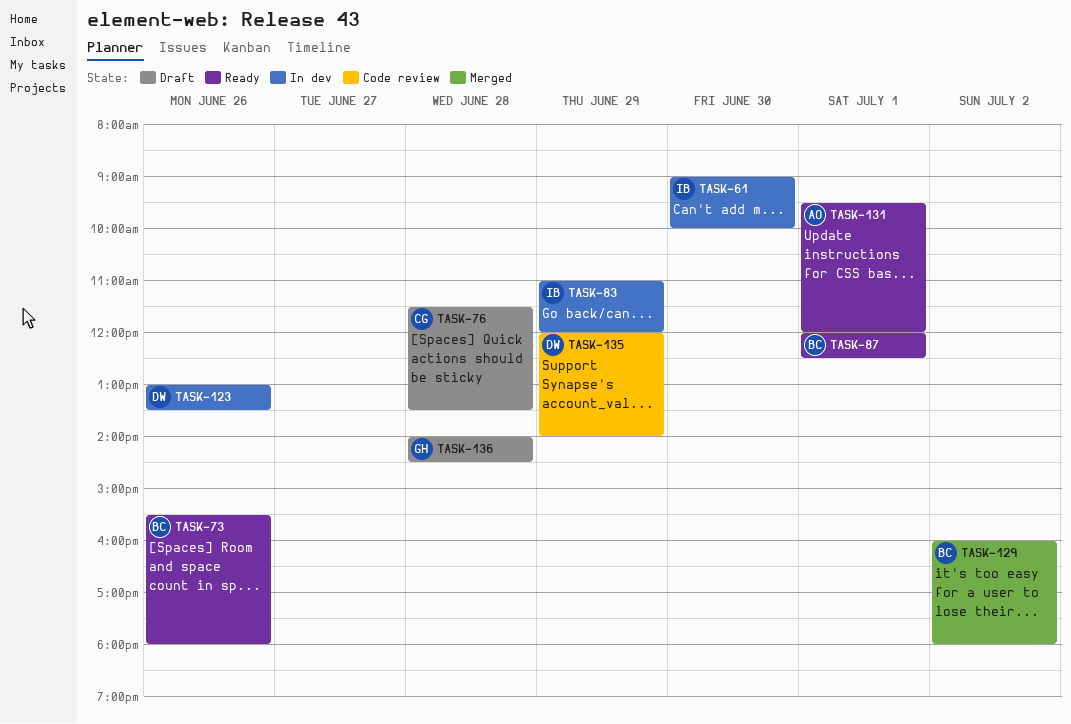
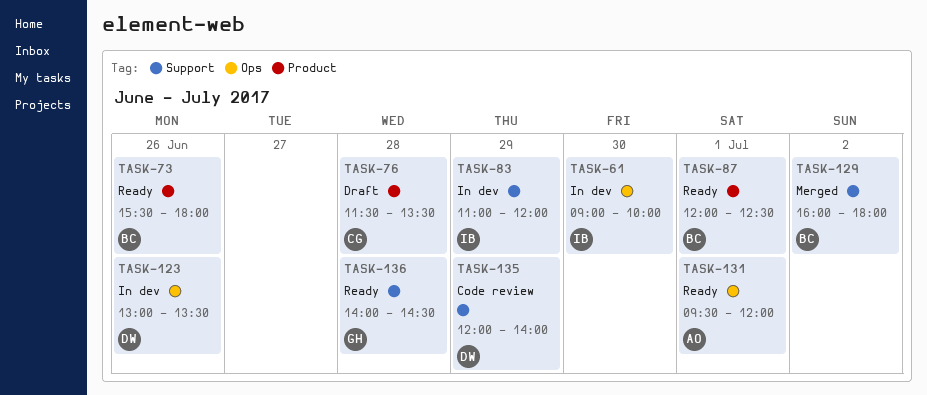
TASK-136, status: Draft -> Ready

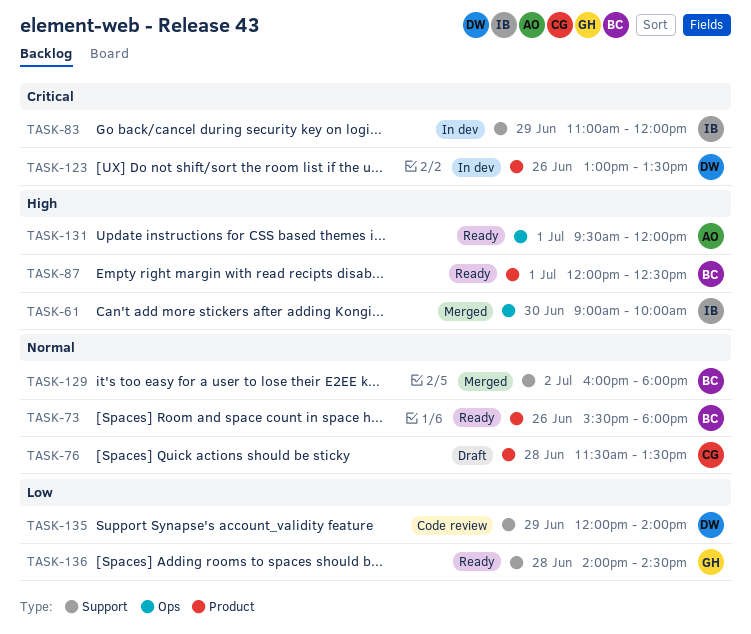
TASK-61, status: In dev -> Merged
TASK-123, label: Ops -> Product

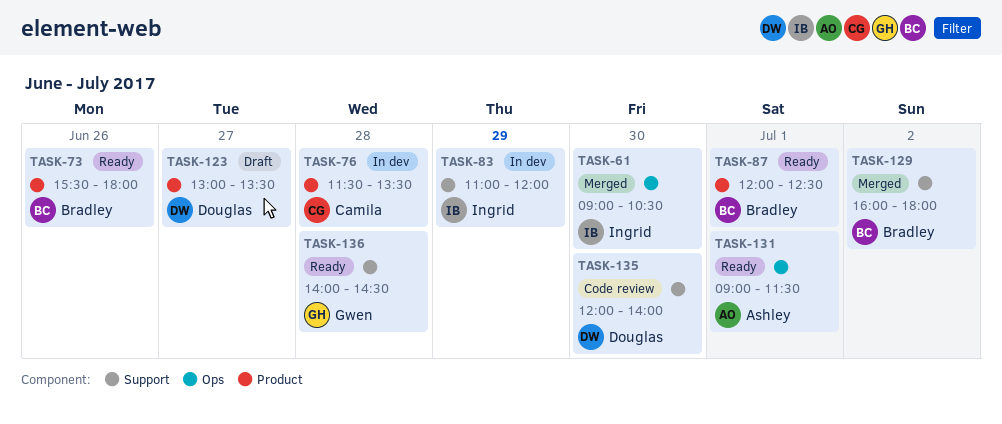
TASK-61, ends: 10:00 -> 10:30
TASK-76, status: Draft -> In dev
TASK-123, status: In dev -> Draft
TASK-123, day: Jun 26 -> Jun 27
TASK-131, begins: 09:30 -> 09:00
TASK-131, ends: 12:00 -> 11:30
TASK-135, day: Jun 29 -> Jun 30

